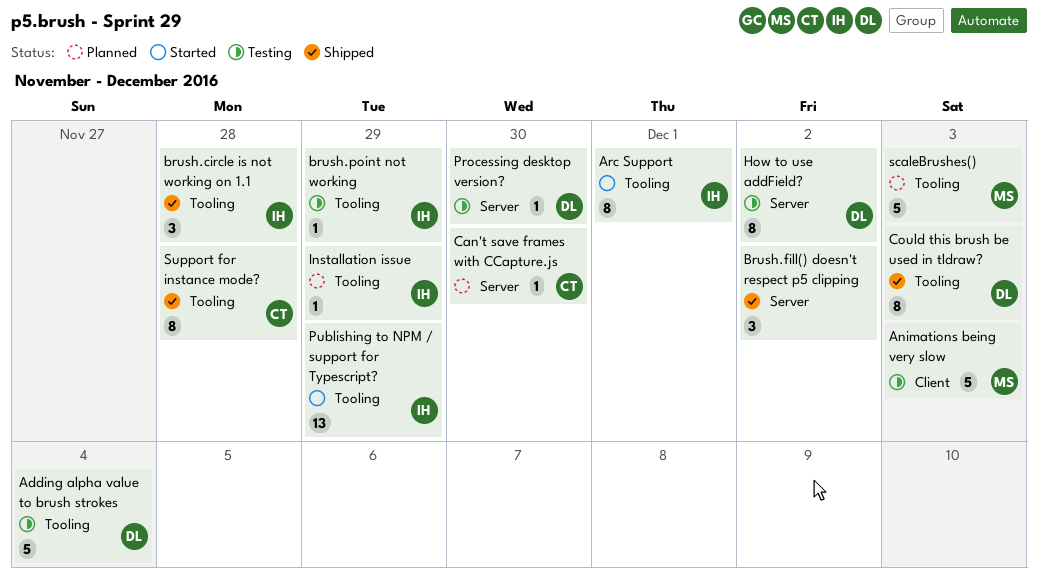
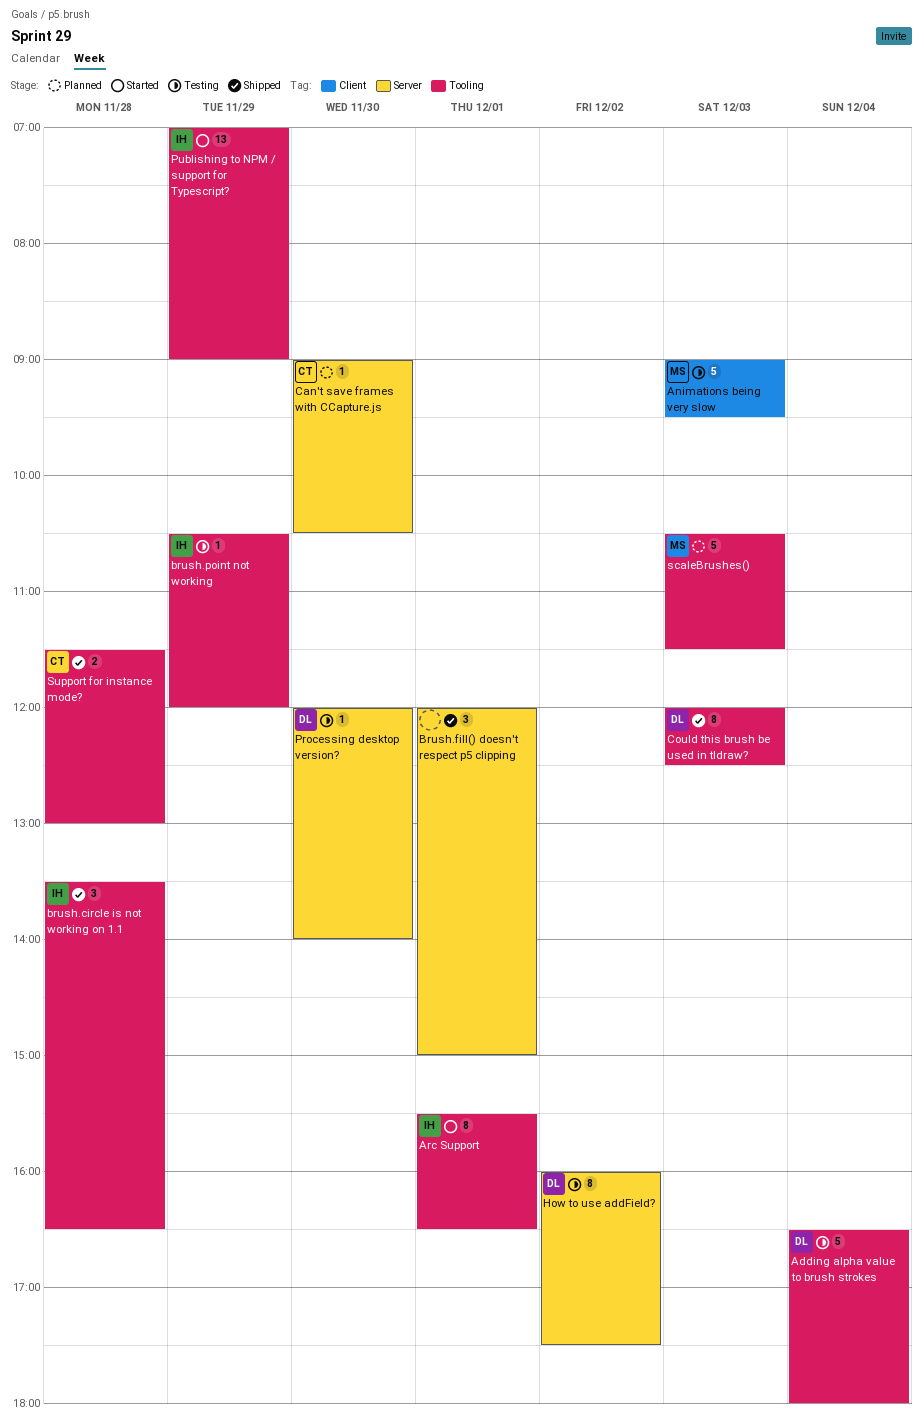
Brush.fill() doesn't respect p5 clipping, day: Dec 2 -> Dec 1
Installation issue: present -> none
Support for instance mode?, estimate: 8 -> 2

